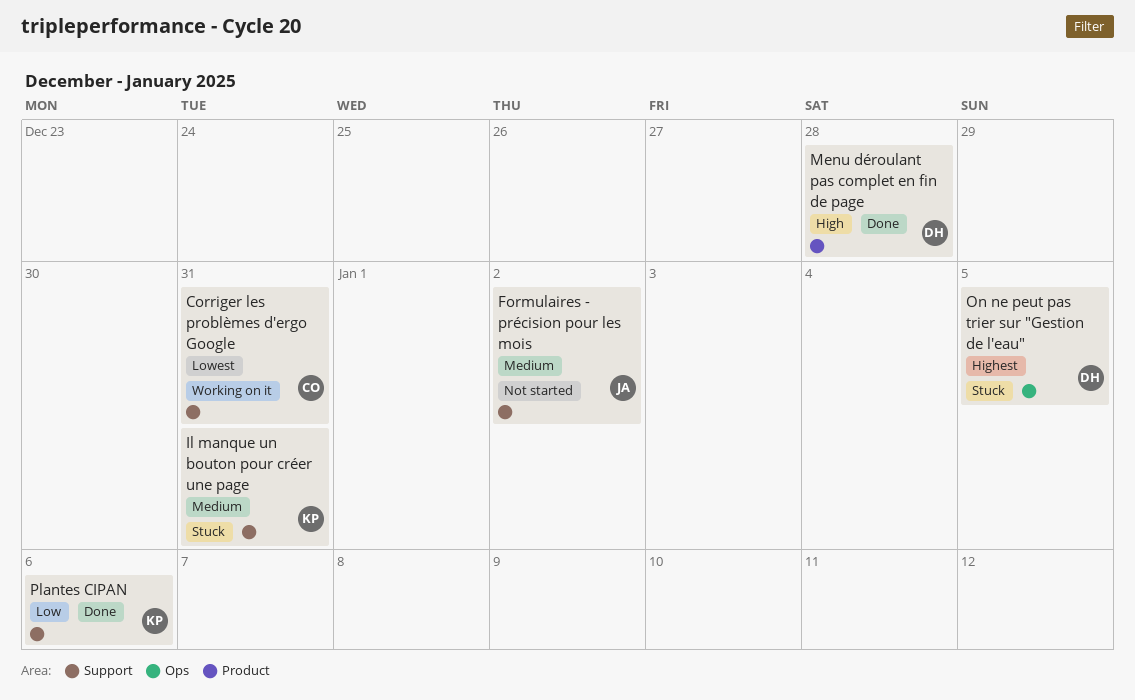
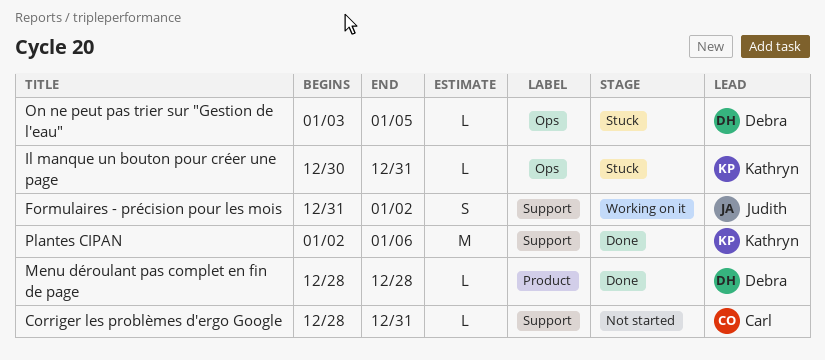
Corriger les problèmes d'ergo Google, status: Working on it -> Not started
Formulaires - précision pour les mois, status: Not started -> Working on it
Il manque un bouton pour créer une page, label: Support -> Ops

